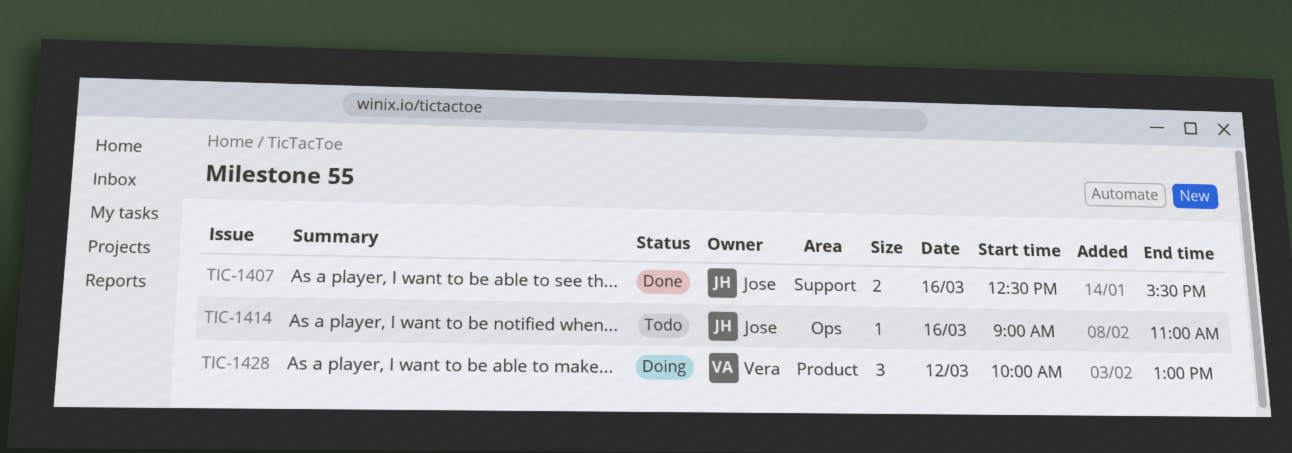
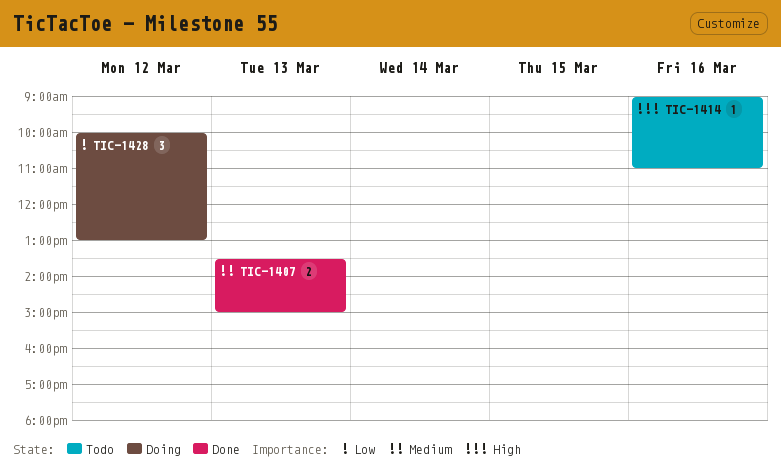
TIC-1407, day: Mar 16 -> Mar 13
TIC-1407, begins: 12:30 -> 13:30
TIC-1407, ends: 15:30 -> 15:00

